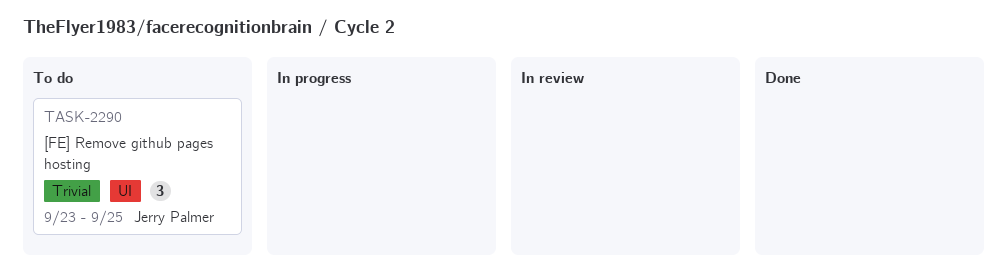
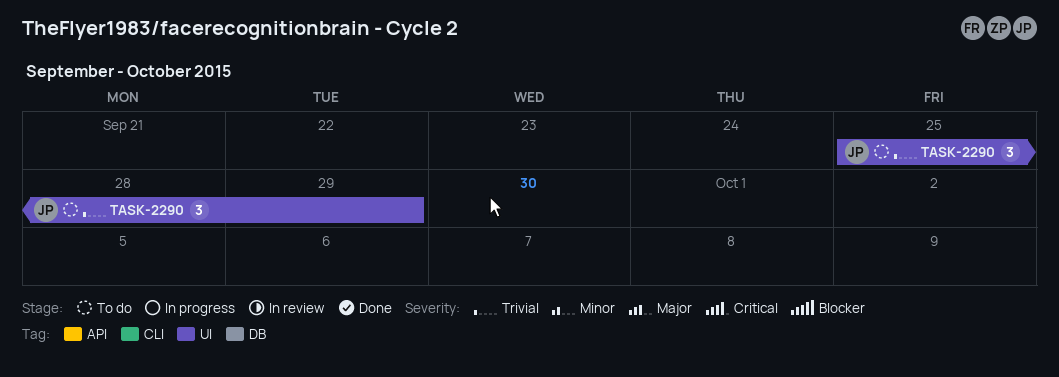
TASK-2290, start: Sep 23 -> Sep 25
TASK-2290, due: Sep 25 -> Sep 29

